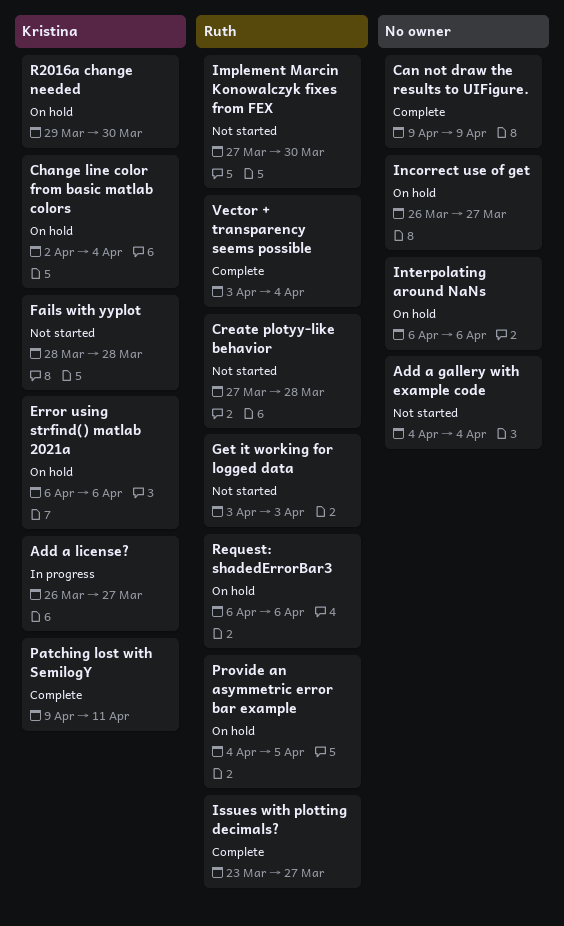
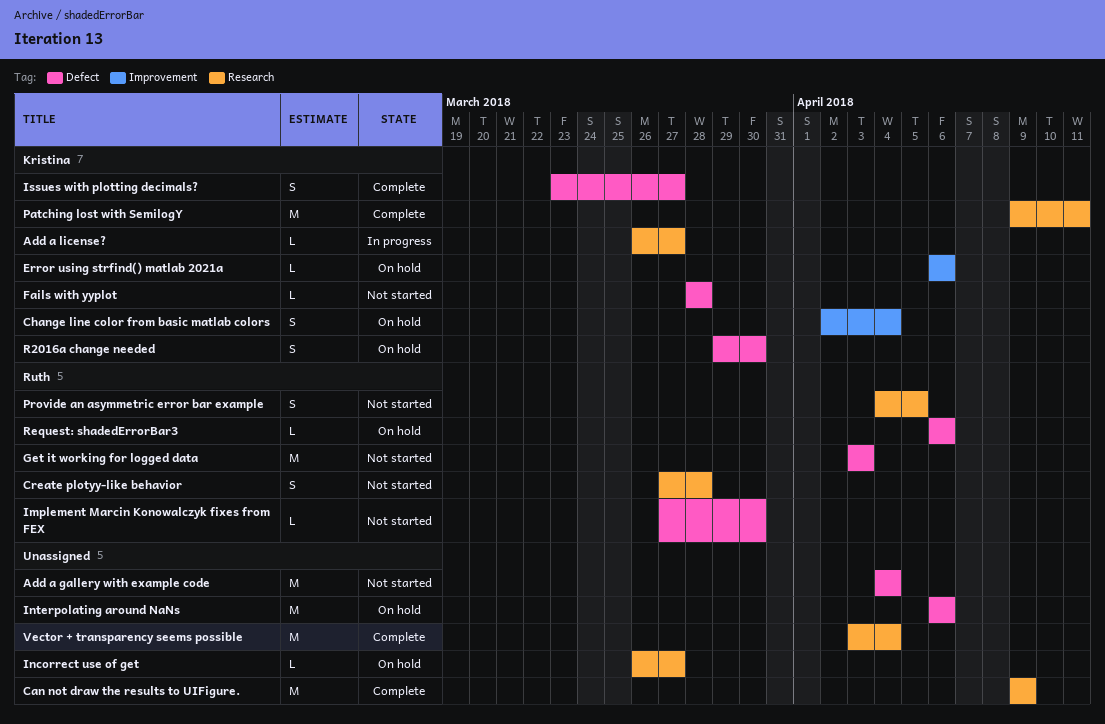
Issues with plotting decimals?, owner: Ruth -> Kristina
Provide an asymmetric error bar example, status: On hold -> Not started
Vector + transparency seems possible, owner: Ruth -> none

